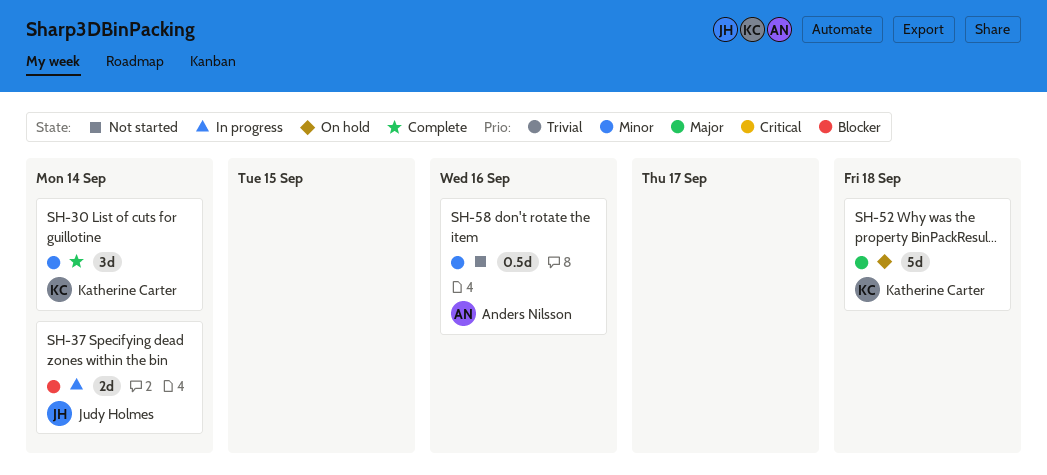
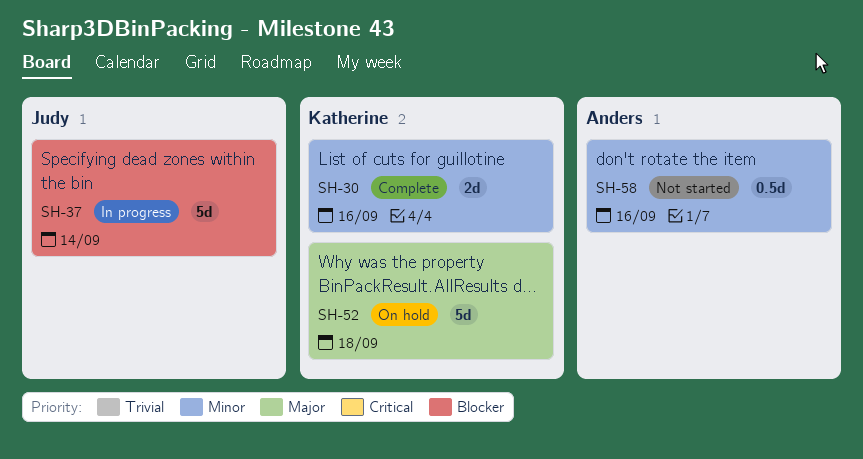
SH-30, estimate: 3d -> 2d
SH-30, due: Sep 14 -> Sep 16
SH-37, estimate: 2d -> 5d

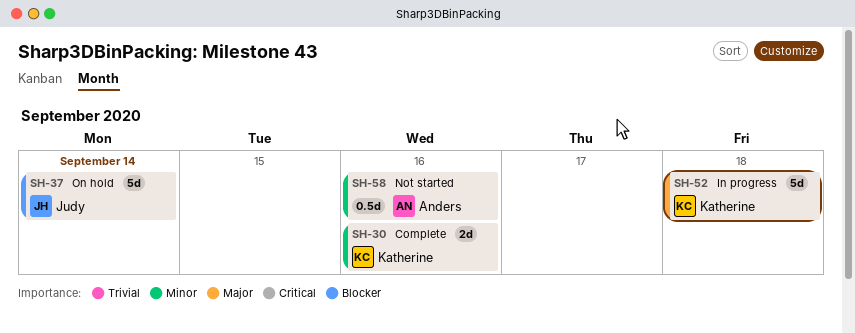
SH-37, status: In progress -> On hold
SH-52, status: On hold -> In progress

